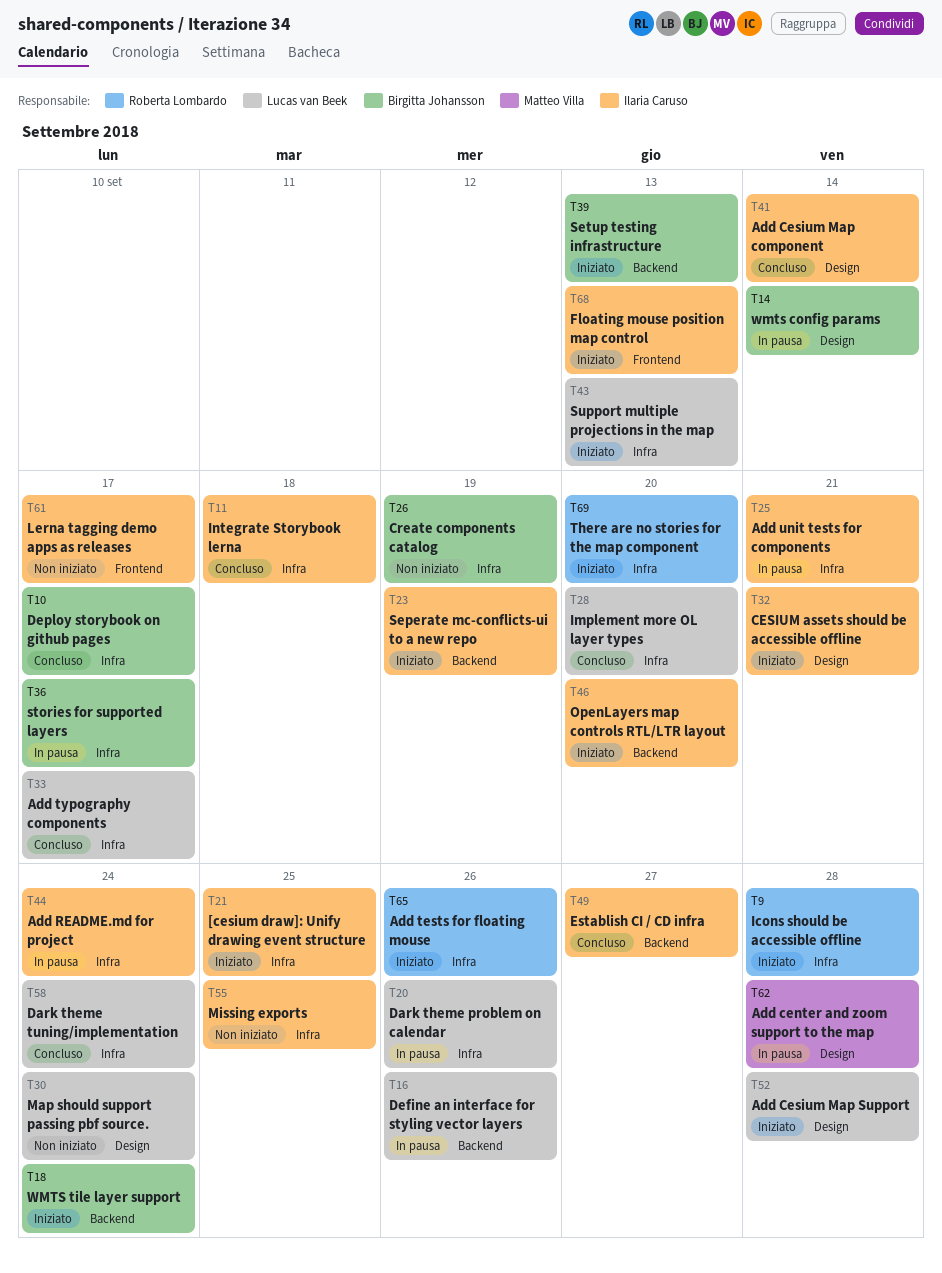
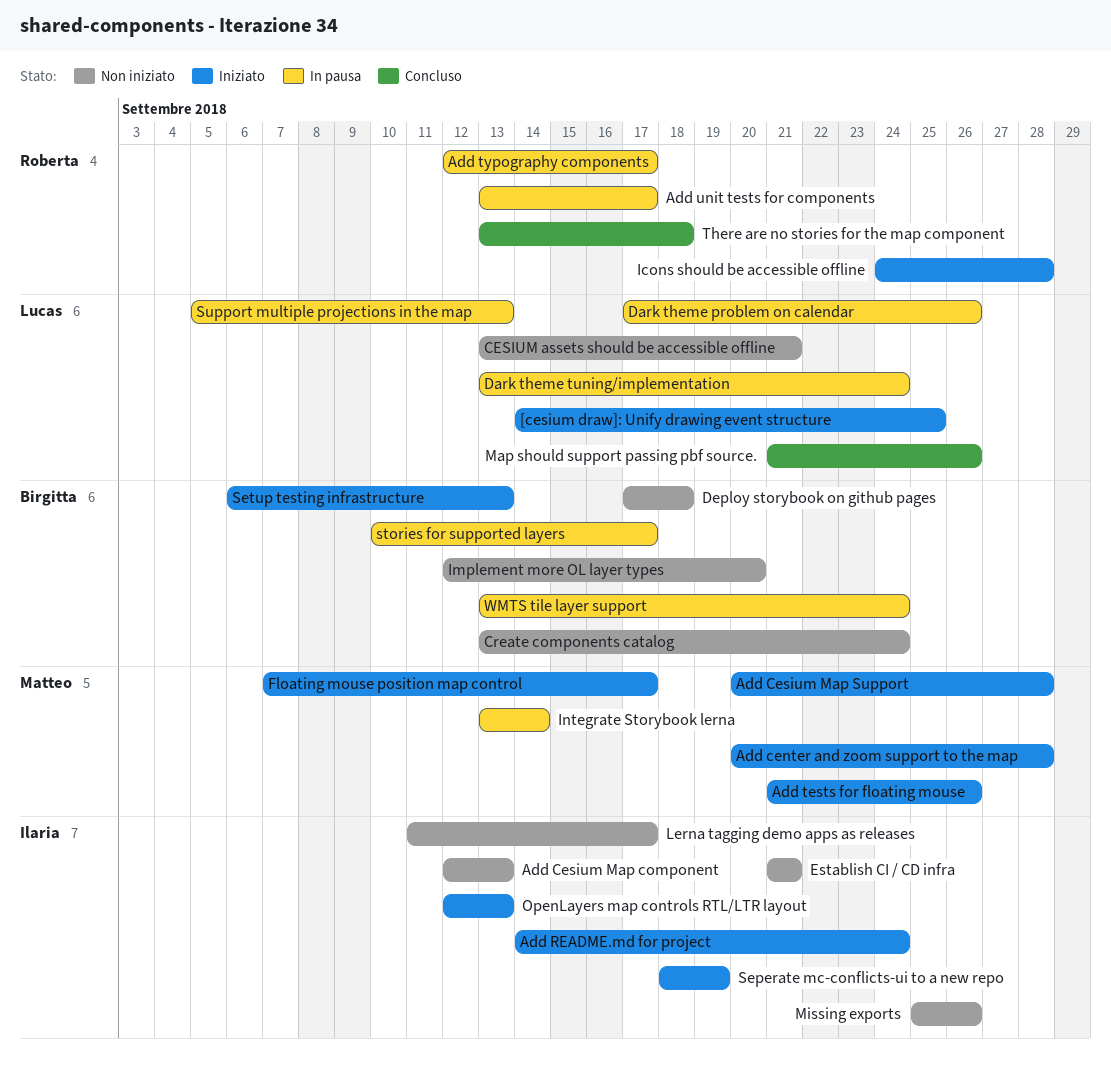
[cesium draw]: Unify drawing event structure, owner: Ilaria Caruso -> Lucas van Beek
Add center and zoom support to the map, status: In pausa -> Iniziato
Add Cesium Map component, status: Concluso -> Non iniziato
Add Cesium Map component, due: Sep 14 -> Sep 13
Add Cesium Map Support, owner: Lucas van Beek -> Matteo Villa
Add README.md for project, status: In pausa -> Iniziato
Add tests for floating mouse, owner: Roberta Lombardo -> Matteo Villa
Add typography components, status: Concluso -> In pausa
Add typography components, owner: Lucas van Beek -> Roberta Lombardo
Add unit tests for components, owner: Ilaria Caruso -> Roberta Lombardo
Add unit tests for components, due: Sep 21 -> Sep 17
CESIUM assets should be accessible offline, status: Iniziato -> Non iniziato
CESIUM assets should be accessible offline, owner: Ilaria Caruso -> Lucas van Beek
Create components catalog, due: Sep 19 -> Sep 24
Dark theme tuning/implementation, status: Concluso -> In pausa
Define an interface for styling vector layers: present -> none
Deploy storybook on github pages, status: Concluso -> Non iniziato
Deploy storybook on github pages, due: Sep 17 -> Sep 18
Establish CI / CD infra, status: Concluso -> Non iniziato
Establish CI / CD infra, due: Sep 27 -> Sep 21
Floating mouse position map control, owner: Ilaria Caruso -> Matteo Villa
Floating mouse position map control, due: Sep 13 -> Sep 17
Implement more OL layer types, status: Concluso -> Non iniziato
Implement more OL layer types, owner: Lucas van Beek -> Birgitta Johansson
Integrate Storybook lerna, status: Concluso -> In pausa
Integrate Storybook lerna, owner: Ilaria Caruso -> Matteo Villa
Integrate Storybook lerna, due: Sep 18 -> Sep 14
Map should support passing pbf source., status: Non iniziato -> Concluso
Map should support passing pbf source., due: Sep 24 -> Sep 26
Missing exports, due: Sep 25 -> Sep 26
OpenLayers map controls RTL/LTR layout, due: Sep 20 -> Sep 13
Support multiple projections in the map, status: Iniziato -> In pausa
There are no stories for the map component, status: Iniziato -> Concluso
There are no stories for the map component, due: Sep 20 -> Sep 18
wmts config params: present -> none
WMTS tile layer support, status: Iniziato -> In pausa

